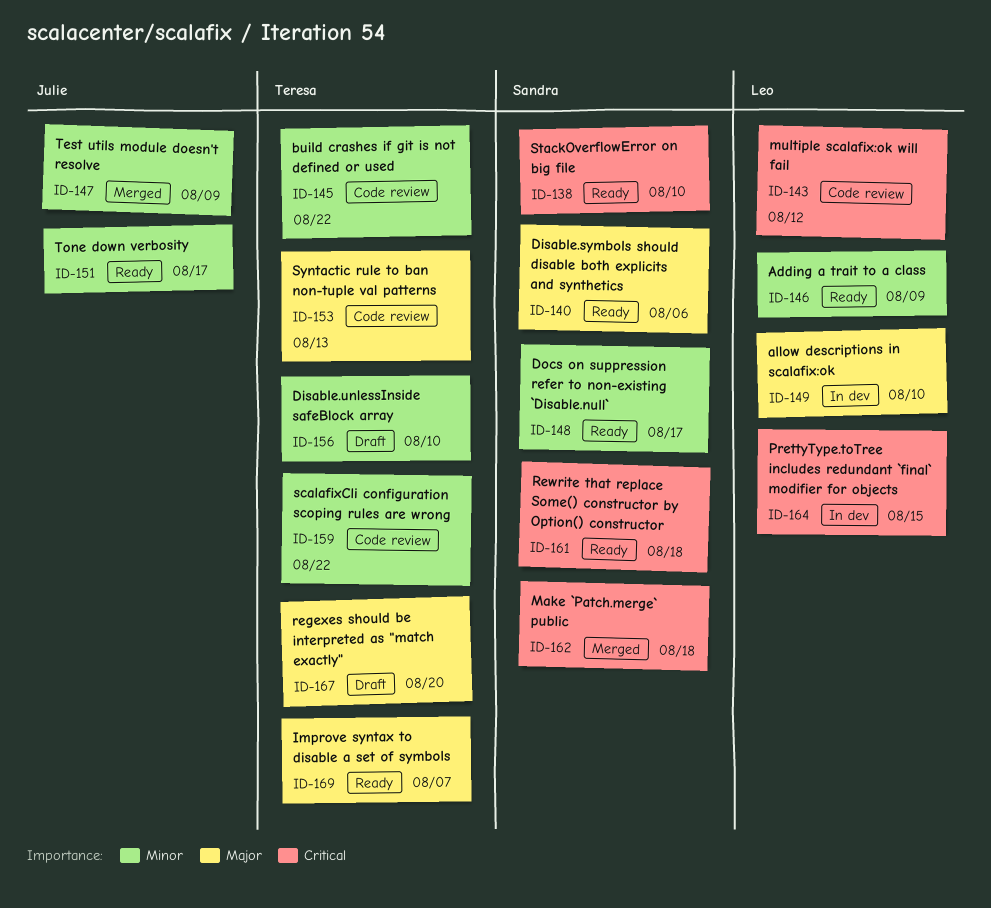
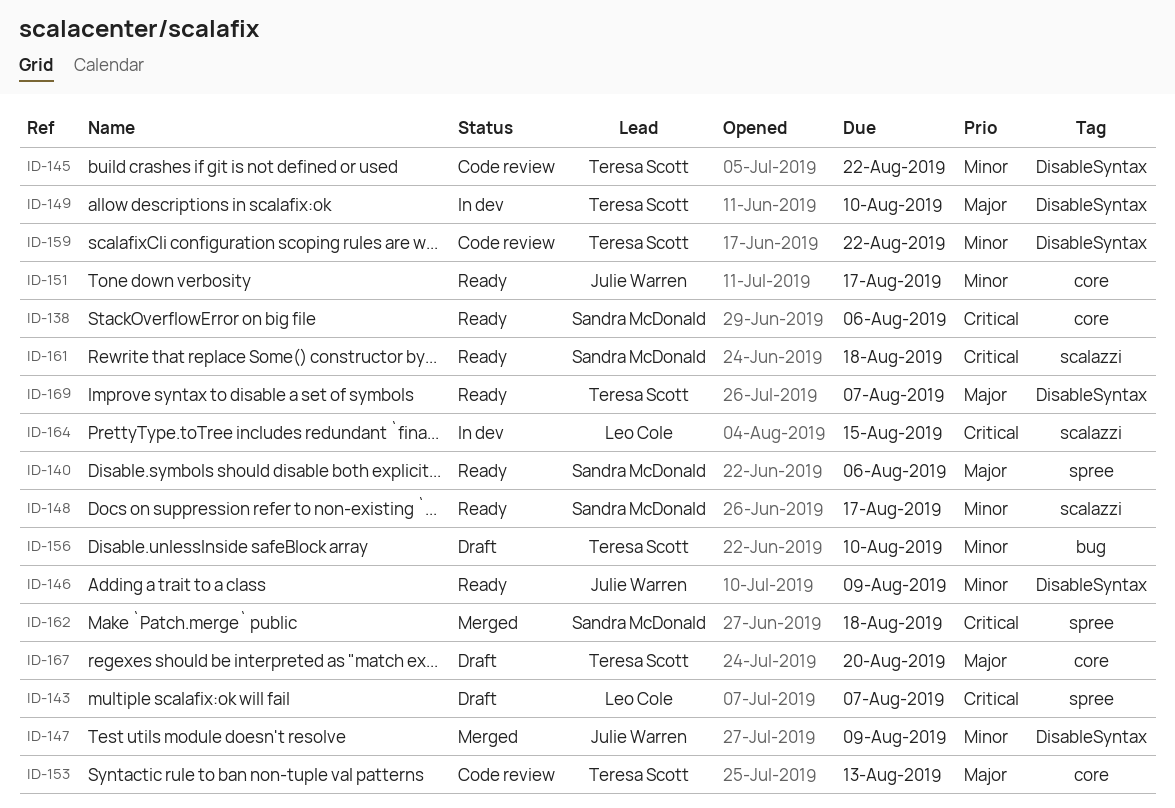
ID-138, due: Aug 10 -> Aug 6
ID-143, status: Code review -> Draft
ID-143, due: Aug 12 -> Aug 7
ID-146, owner: Leo Cole -> Julie Warren
ID-149, owner: Leo Cole -> Teresa Scott

